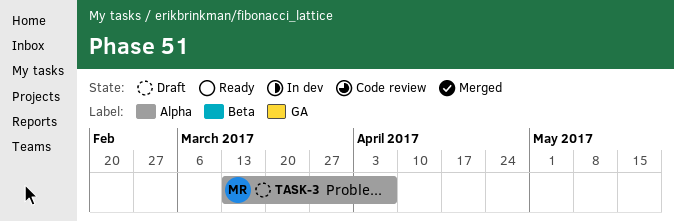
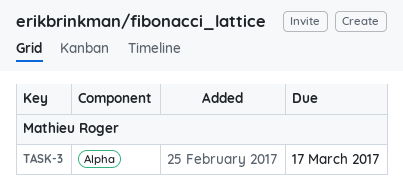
TASK-3, due: Apr 7 -> Mar 17

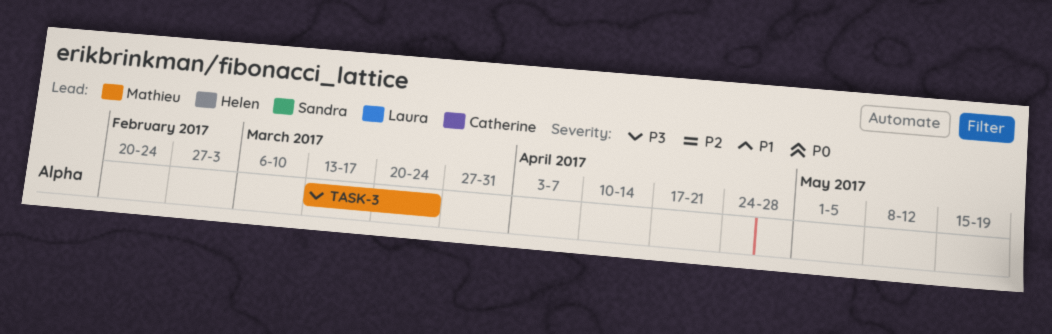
TASK-3, due: Mar 17 -> Mar 24

